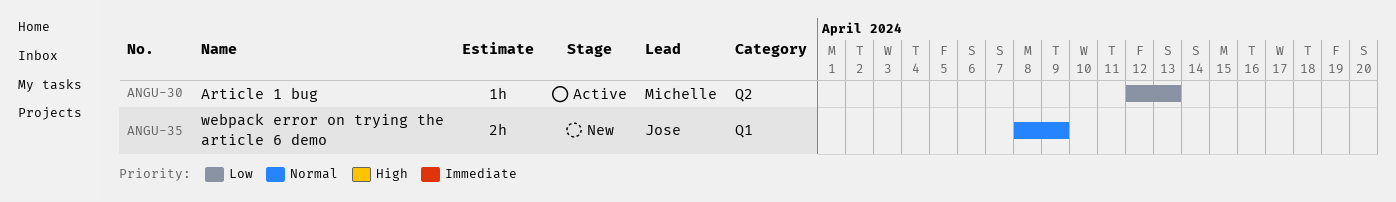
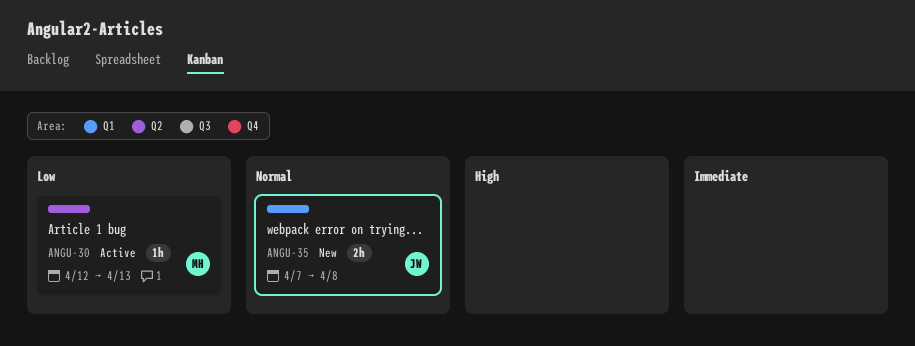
ANGU-35, start: Apr 8 -> Apr 7
ANGU-35, due: Apr 9 -> Apr 8

